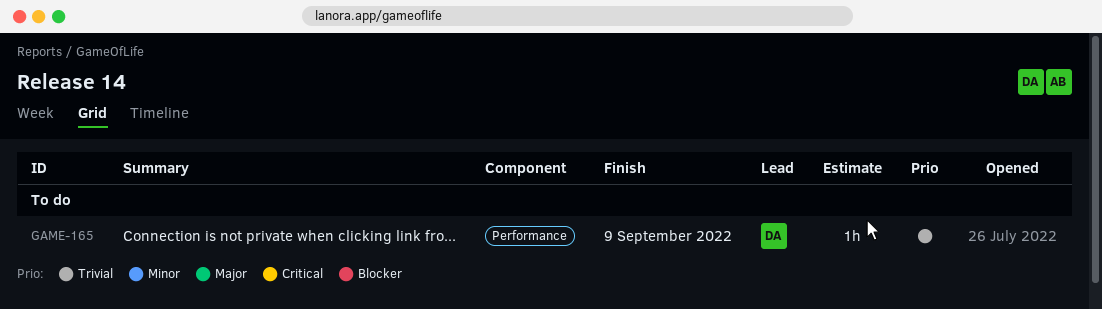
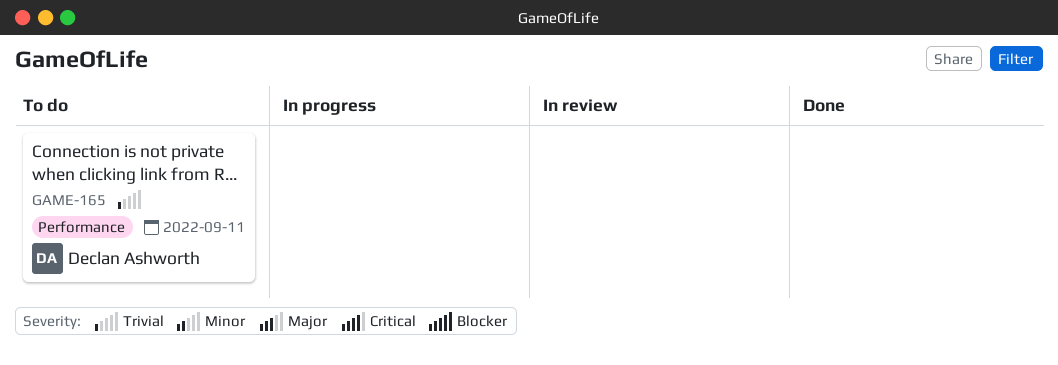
GAME-165, due: Sep 9 -> Sep 11

